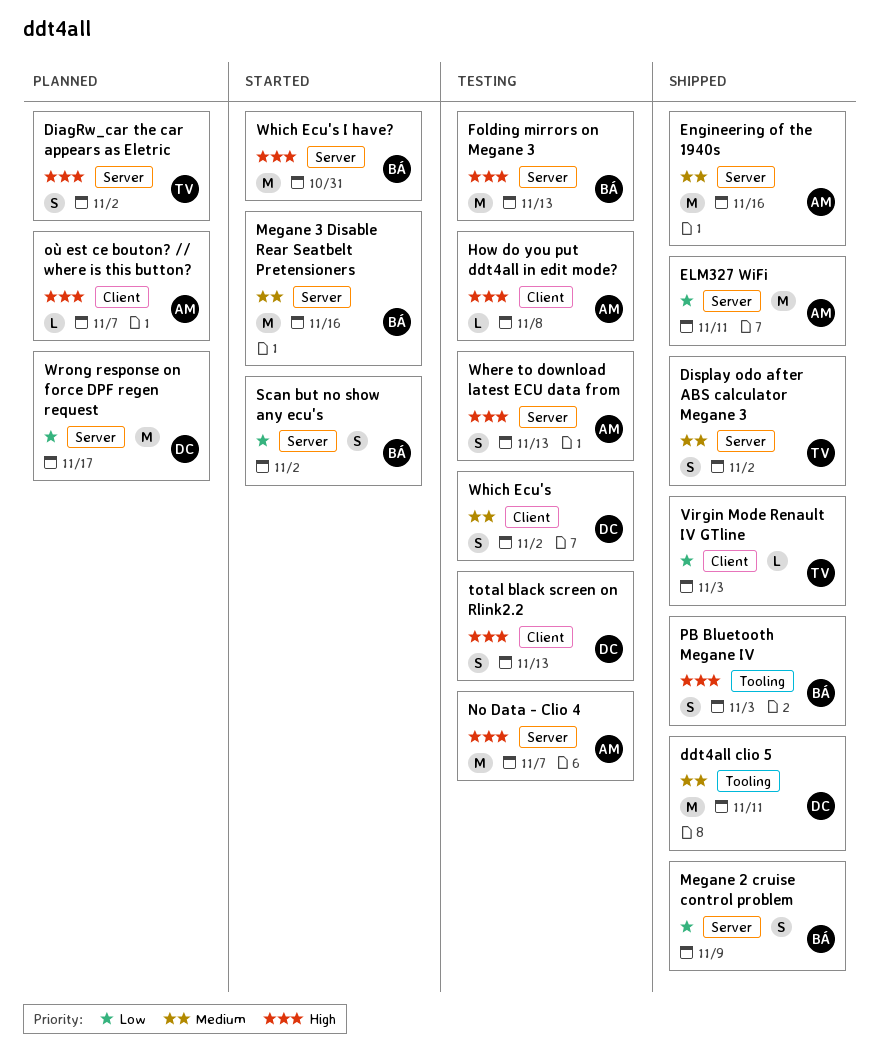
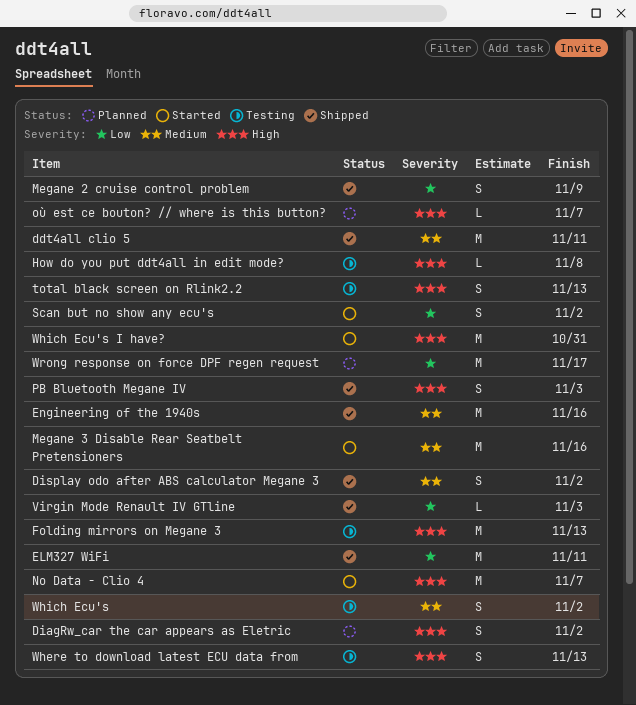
No Data - Clio 4, status: Testing -> Started

